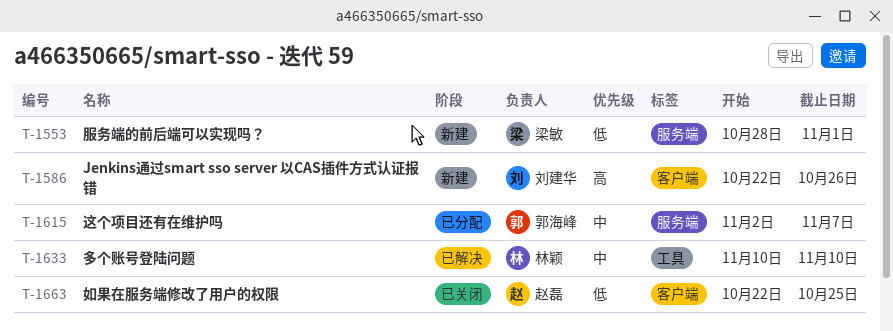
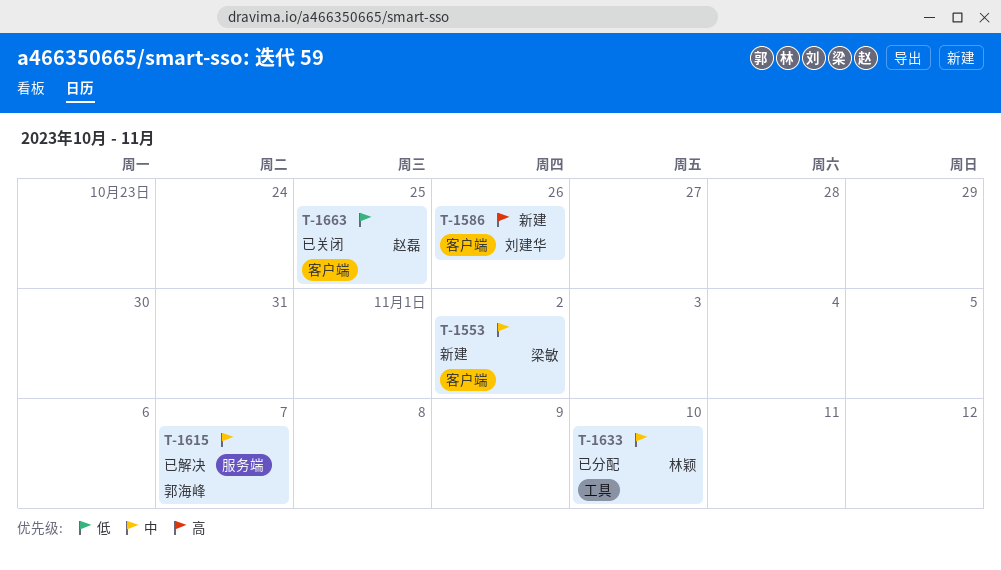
T-1553, priority: 低 -> 中
T-1553, label: 服务端 -> 客户端
T-1553, due: Nov 1 -> Nov 2
T-1615, status: 已分配 -> 已解决
T-1633, status: 已解决 -> 已分配

